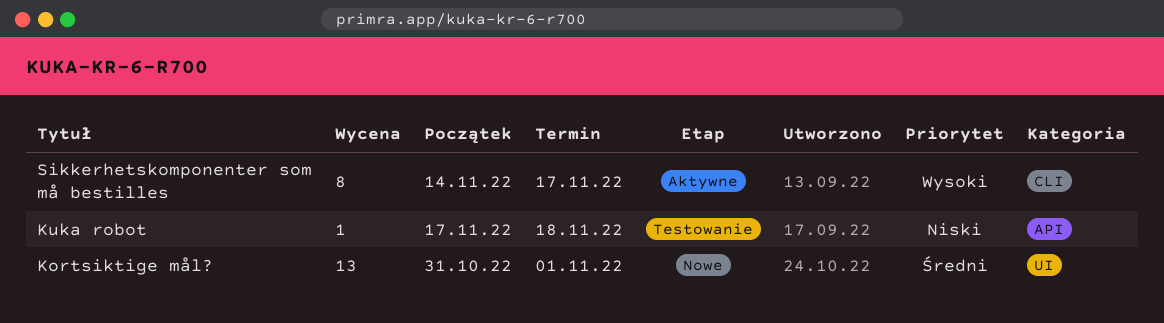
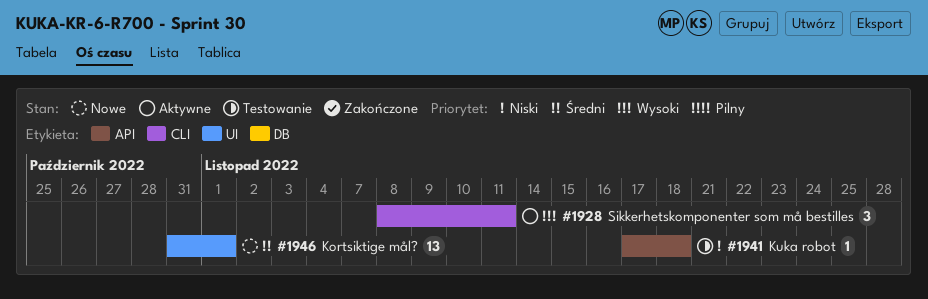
Sikkerhetskomponenter som må bestilles, estimate: 8 -> 3
Sikkerhetskomponenter som må bestilles, start: Nov 14 -> Nov 8
Sikkerhetskomponenter som må bestilles, due: Nov 17 -> Nov 11

